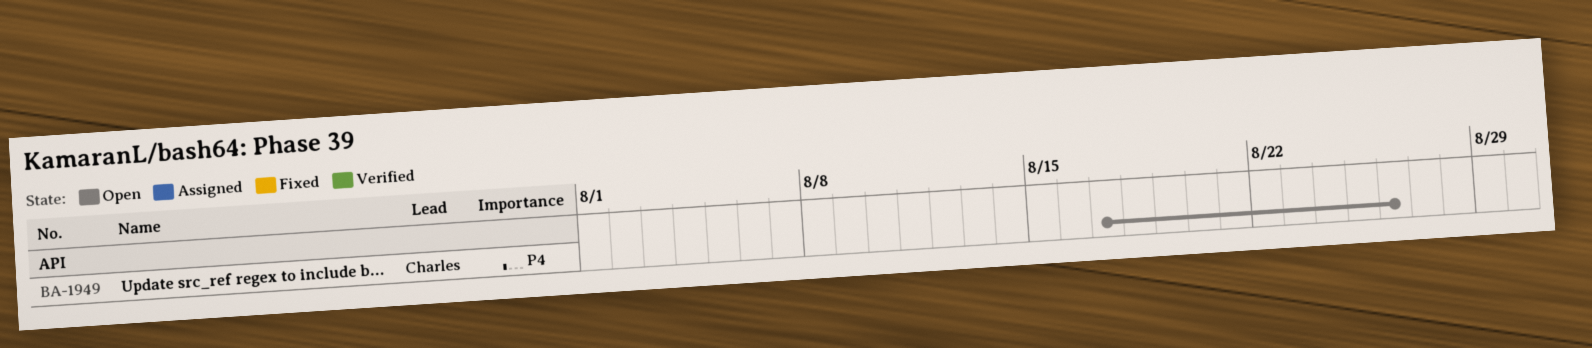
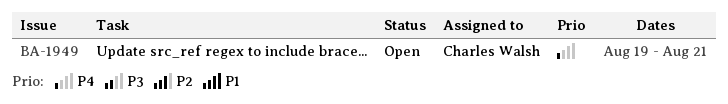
BA-1949, start: Aug 17 -> Aug 19
BA-1949, due: Aug 26 -> Aug 21

